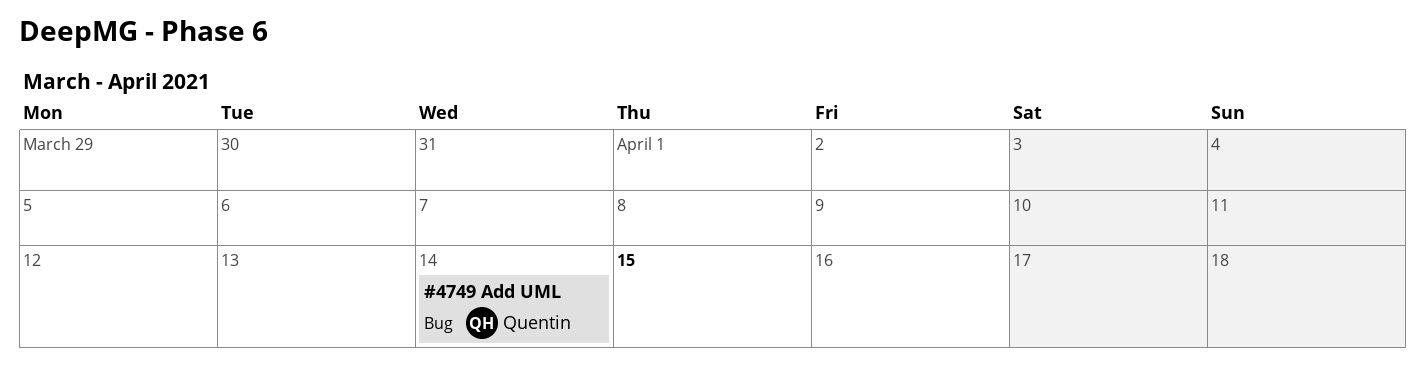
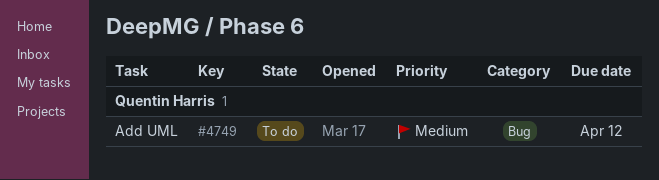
#4749, due: Apr 14 -> Apr 12

